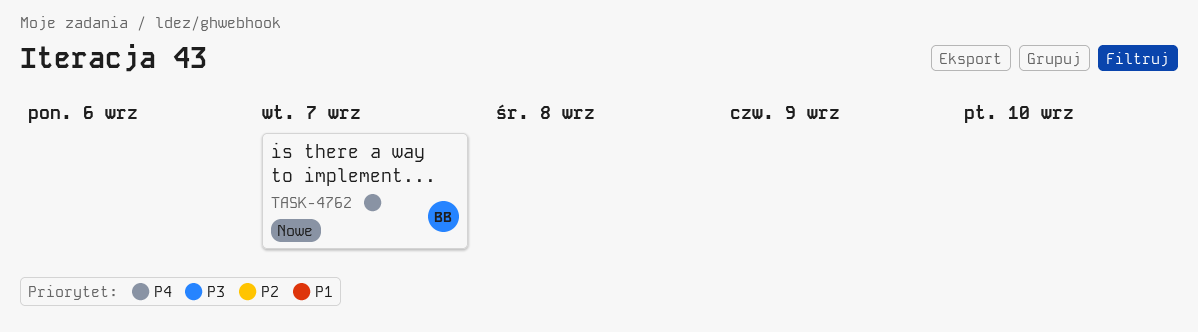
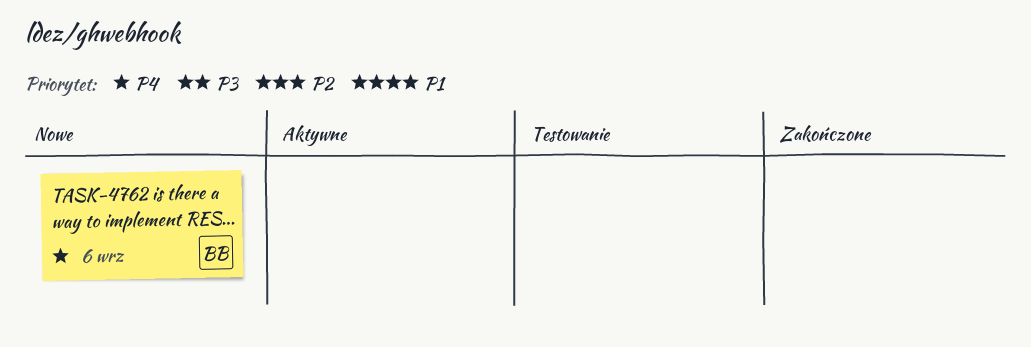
TASK-4762, due: Sep 7 -> Sep 6

